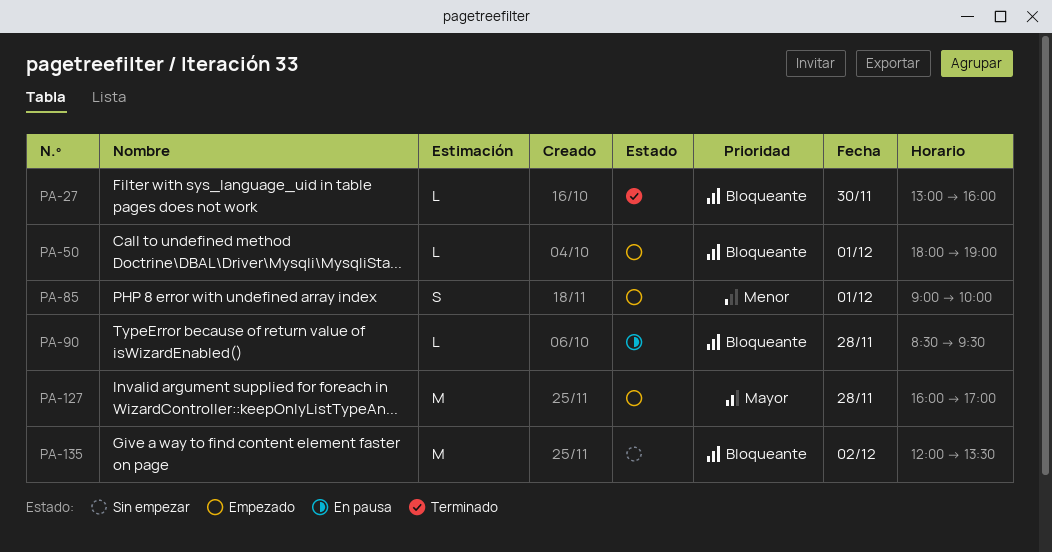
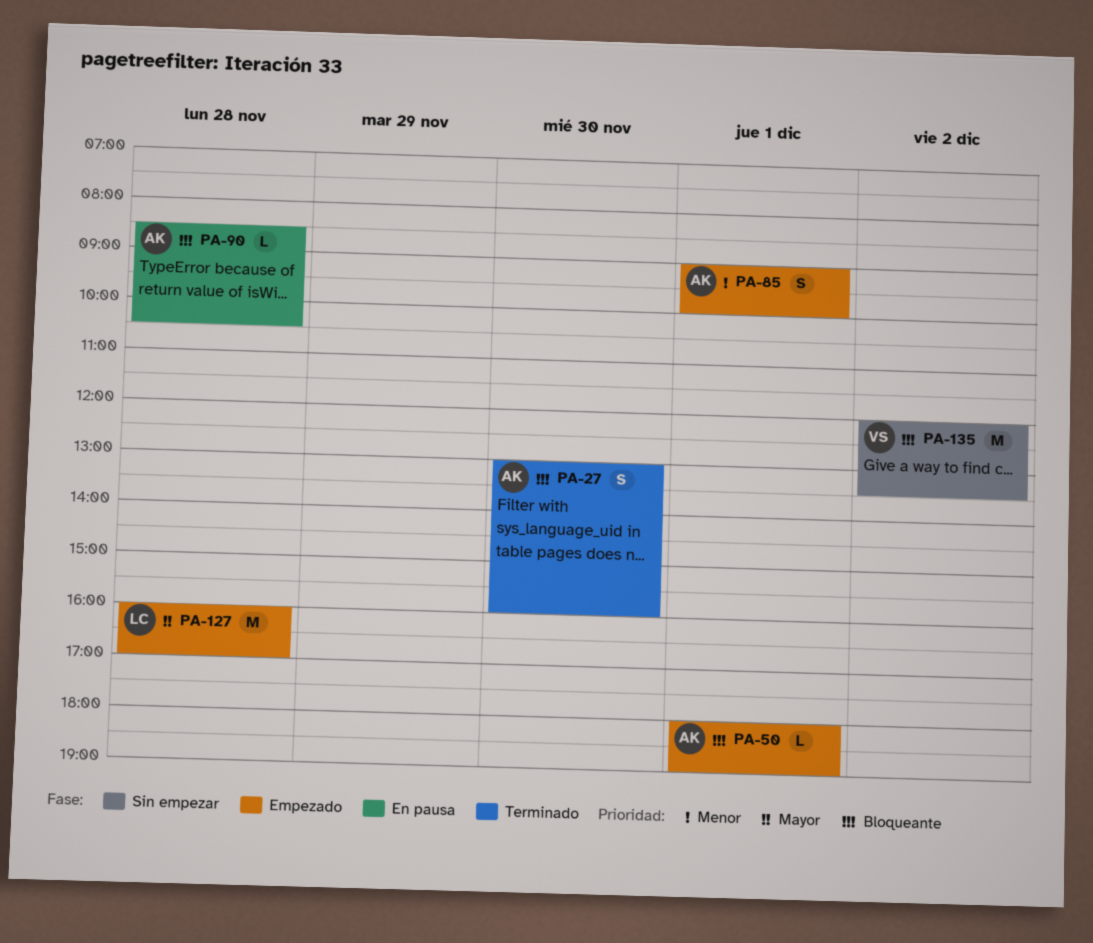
PA-27, estimate: L -> S
PA-90, ends: 09:30 -> 10:30

